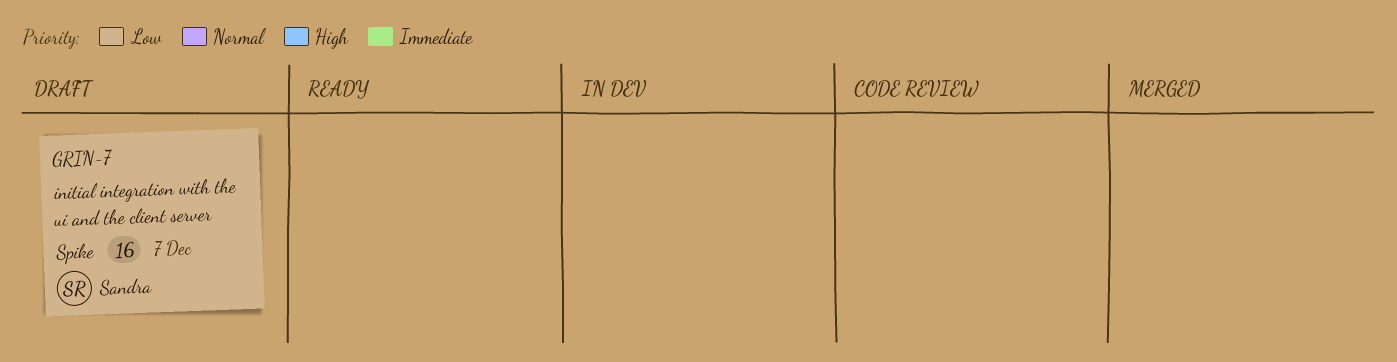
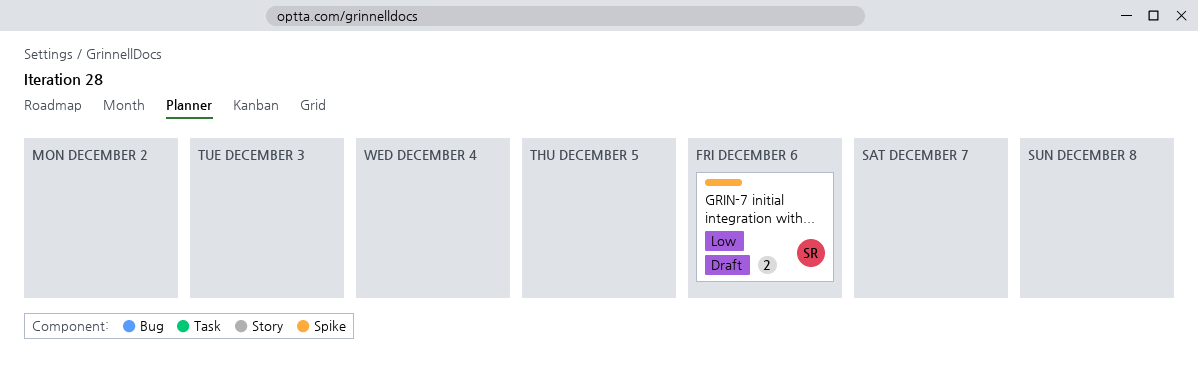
GRIN-7, estimate: 16 -> 2
GRIN-7, due: Dec 7 -> Dec 6

